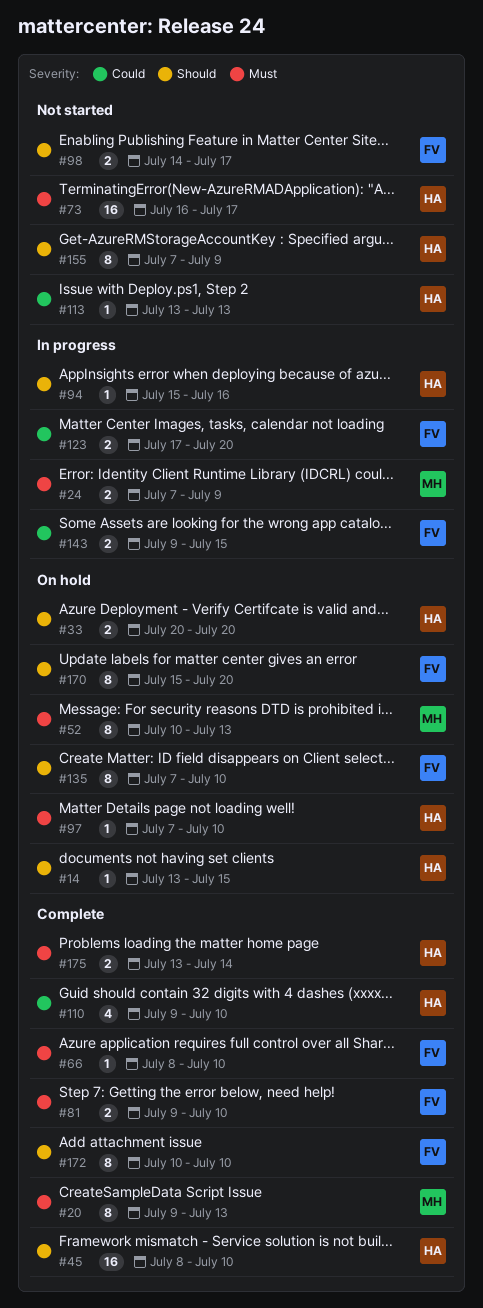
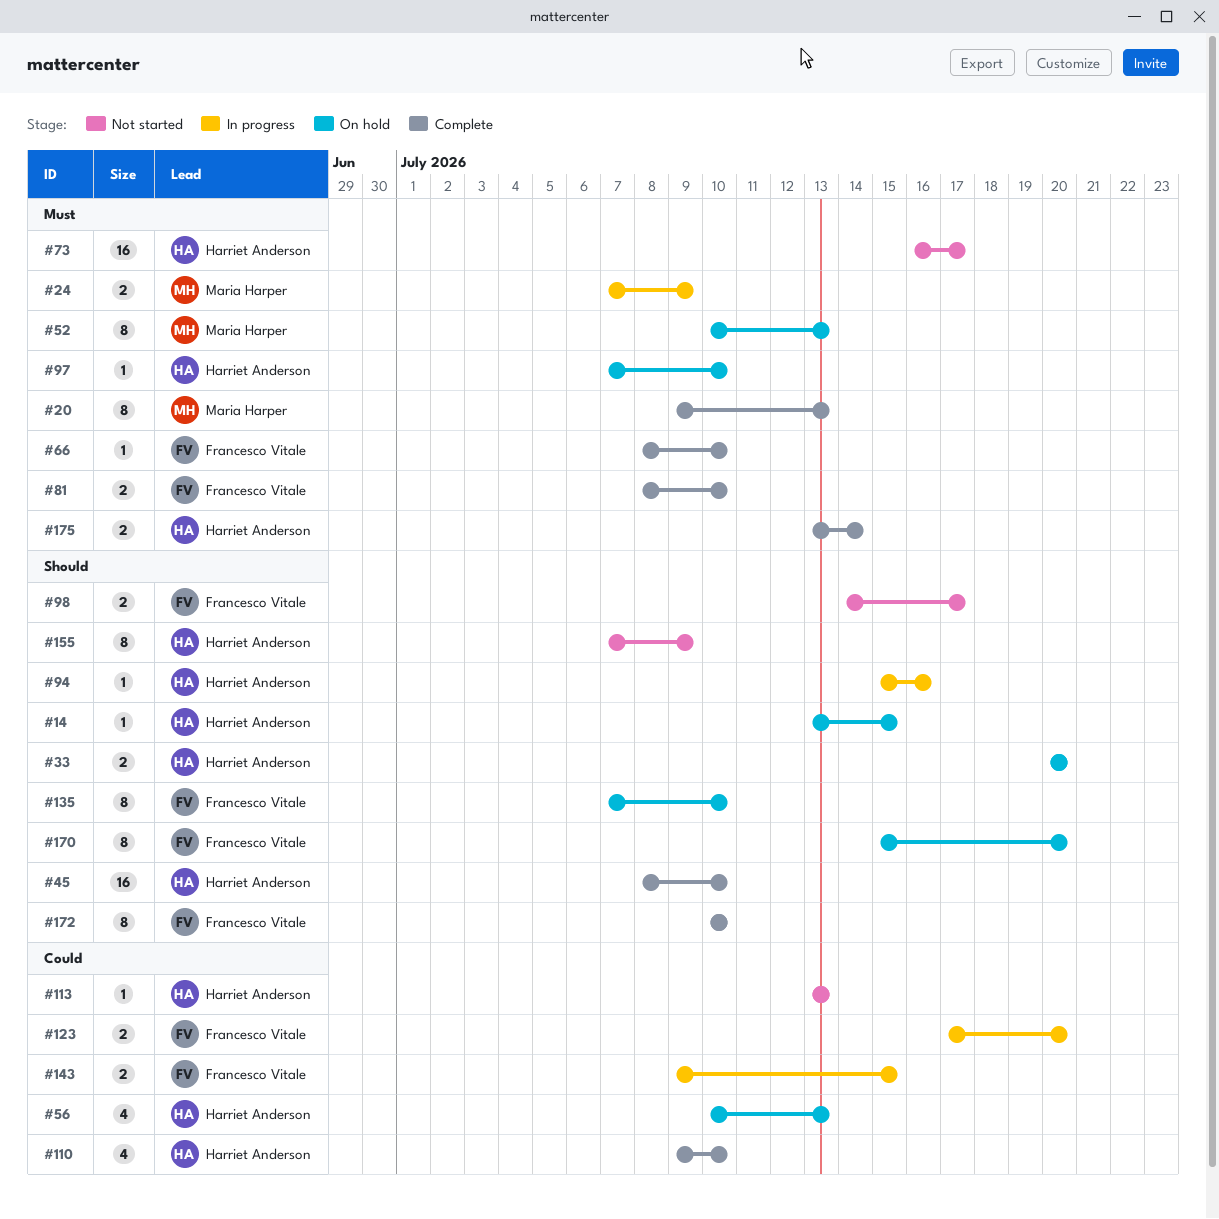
#56: none -> present
#81, start: Jul 9 -> Jul 8

